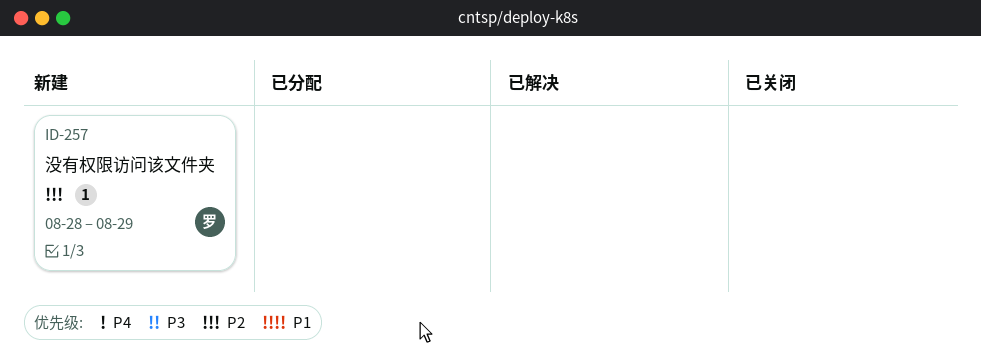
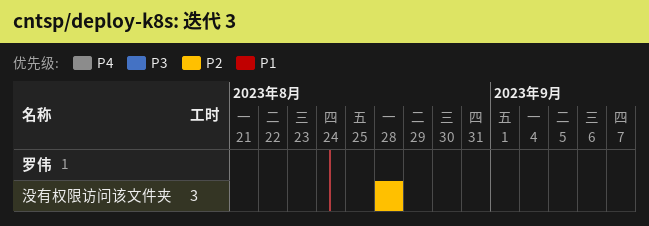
没有权限访问该文件夹, estimate: 1 -> 3
没有权限访问该文件夹, due: Aug 29 -> Aug 28

